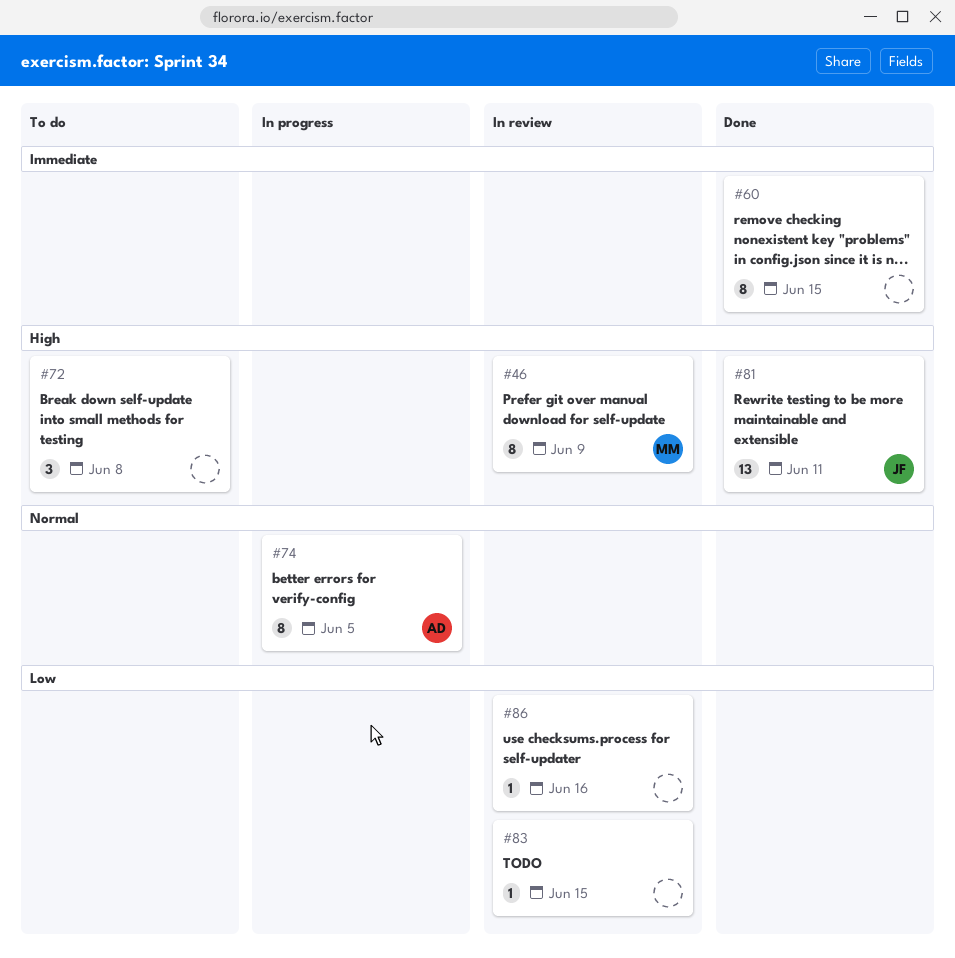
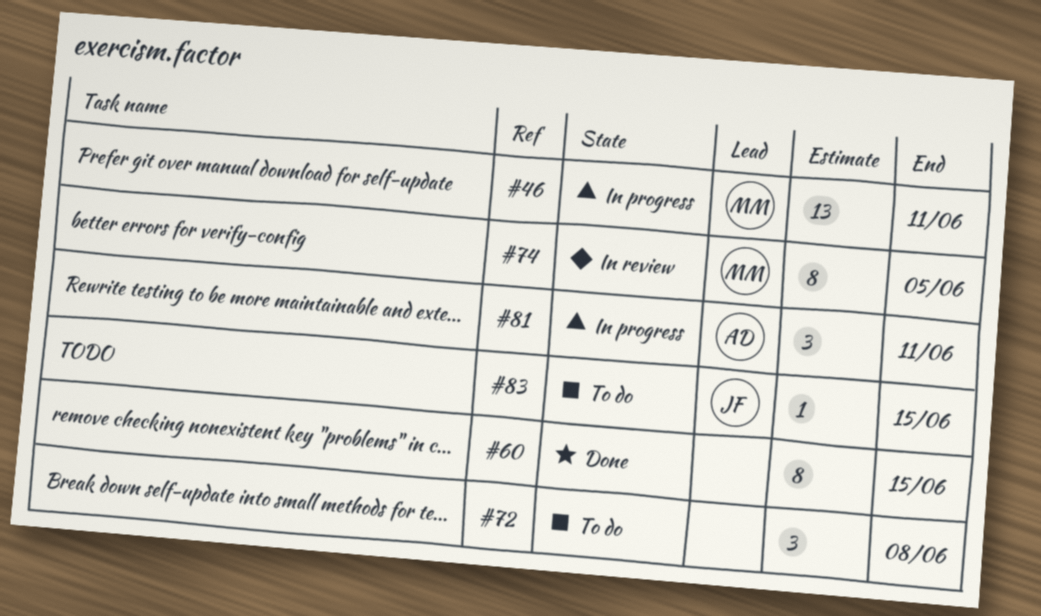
#46, status: In review -> In progress
#46, estimate: 8 -> 13
#46, due: Jun 9 -> Jun 11
#74, status: In progress -> In review
#74, owner: AD -> MM
#81, status: Done -> In progress
#81, owner: JF -> AD
#81, estimate: 13 -> 3
#83, status: In review -> To do
#83, owner: none -> JF
#86: present -> none

